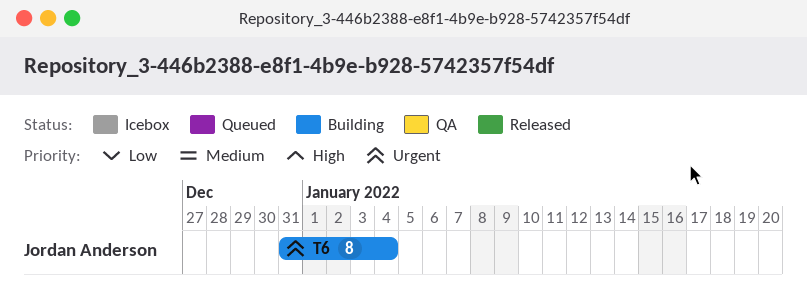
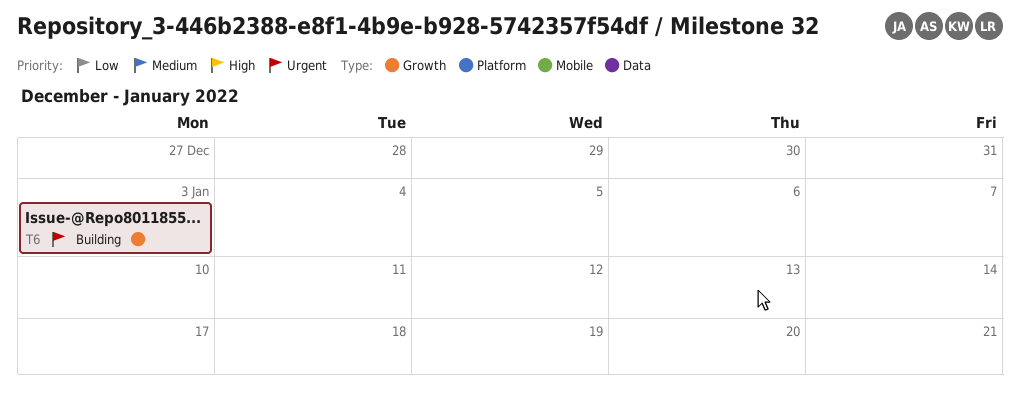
T6, due: Jan 4 -> Jan 3

